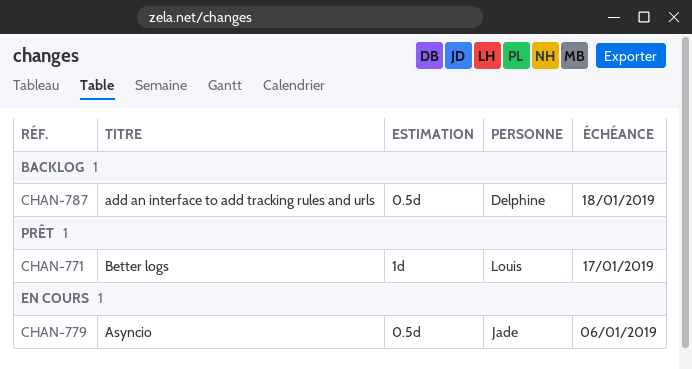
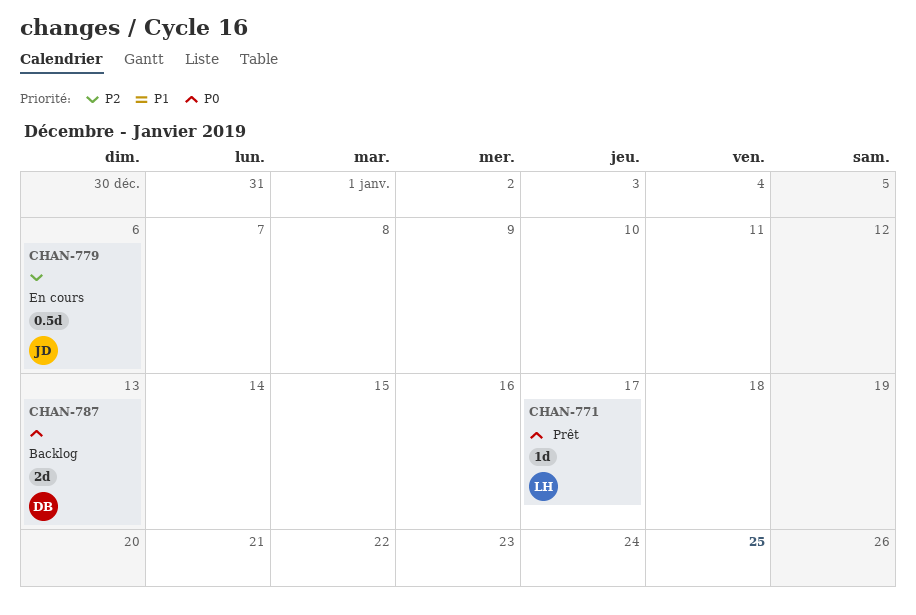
CHAN-787, estimate: 0.5d -> 2d
CHAN-787, due: Jan 18 -> Jan 13

